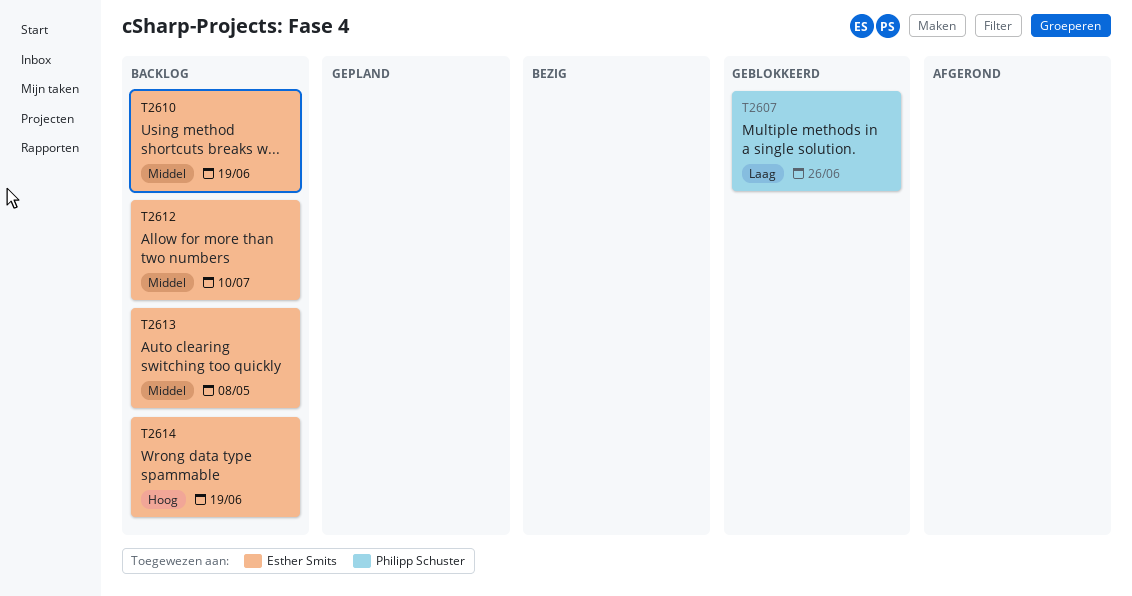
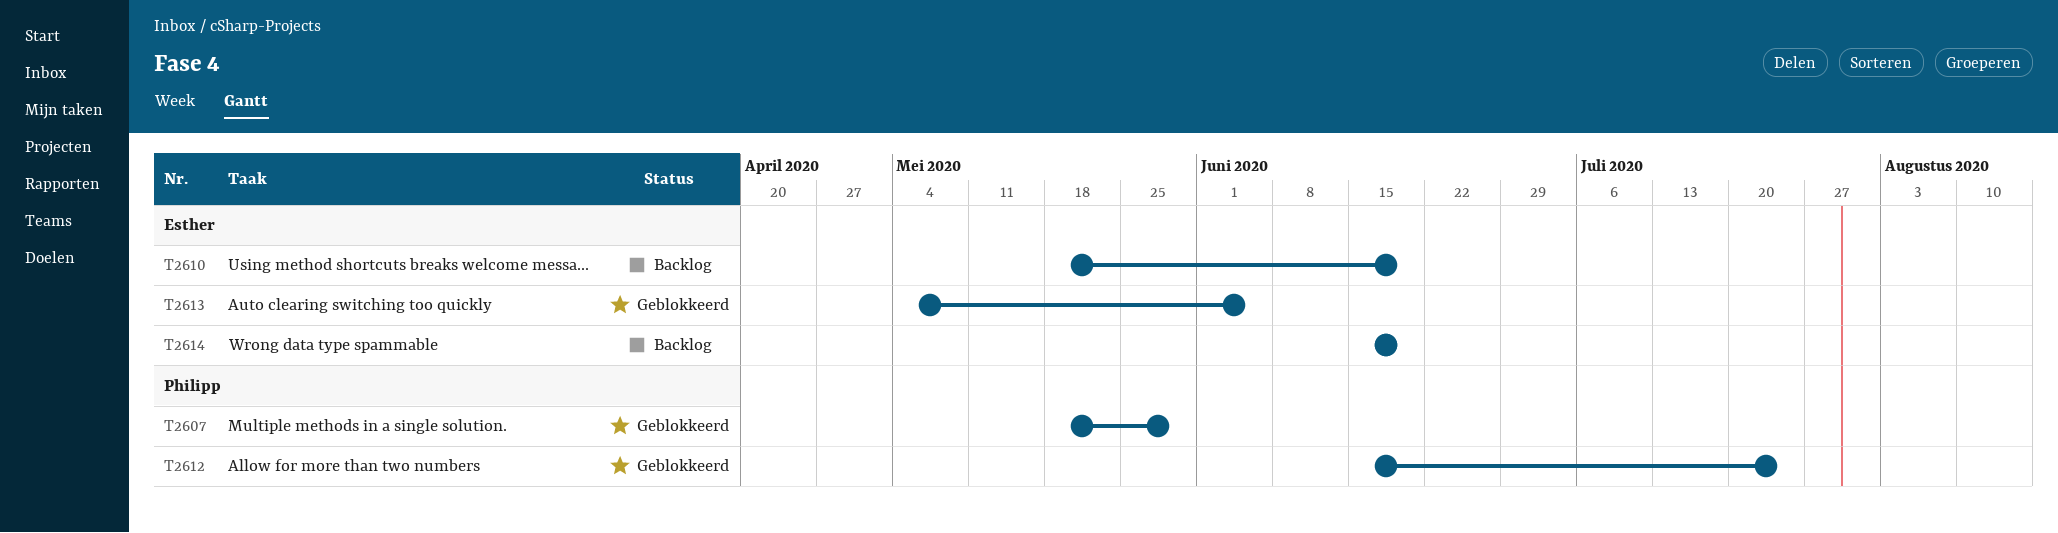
T2607, due: Jun 26 -> May 29
T2612, status: Backlog -> Geblokkeerd
T2612, owner: Esther Smits -> Philipp Schuster
T2612, due: Jul 10 -> Jul 24
T2613, status: Backlog -> Geblokkeerd
T2613, due: May 8 -> Jun 5

